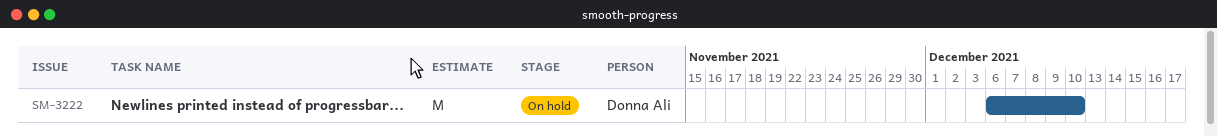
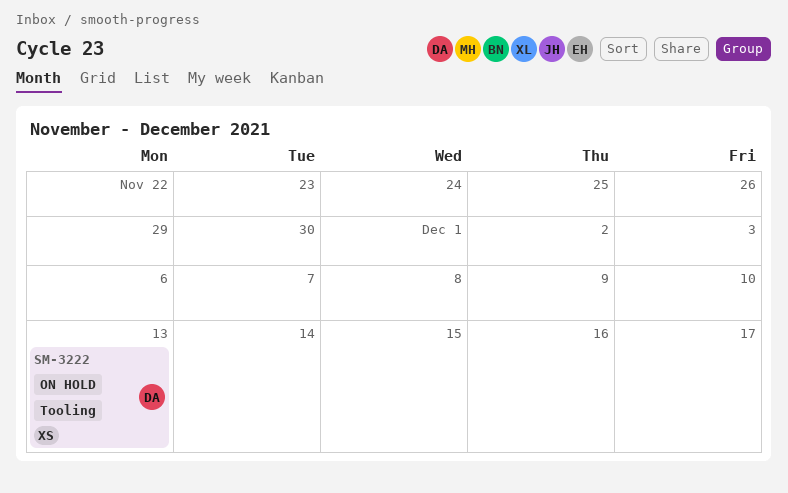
SM-3222, estimate: M -> XS
SM-3222, due: Dec 10 -> Dec 13

